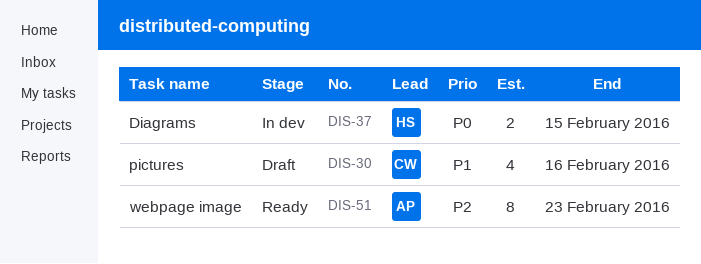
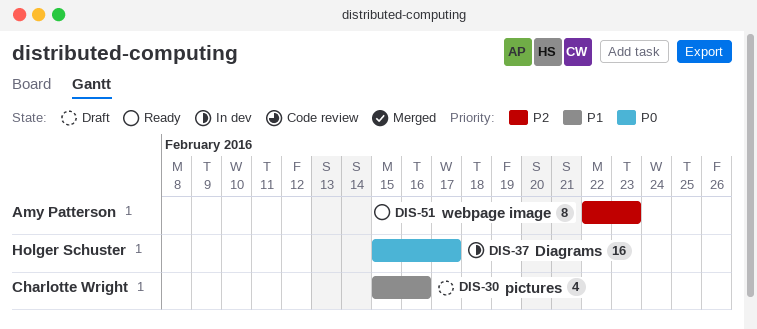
DIS-37, estimate: 2 -> 16
DIS-37, due: Feb 15 -> Feb 17

